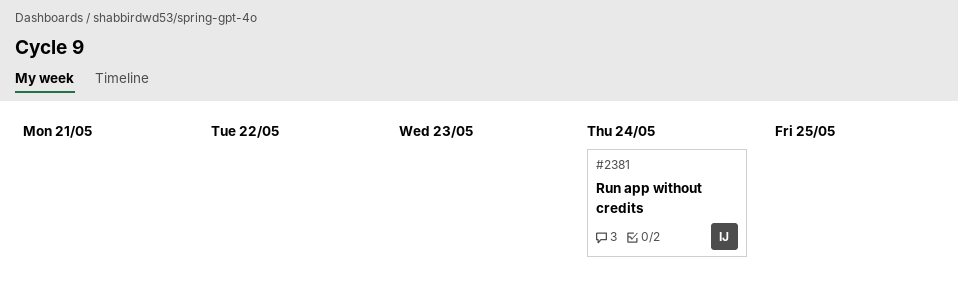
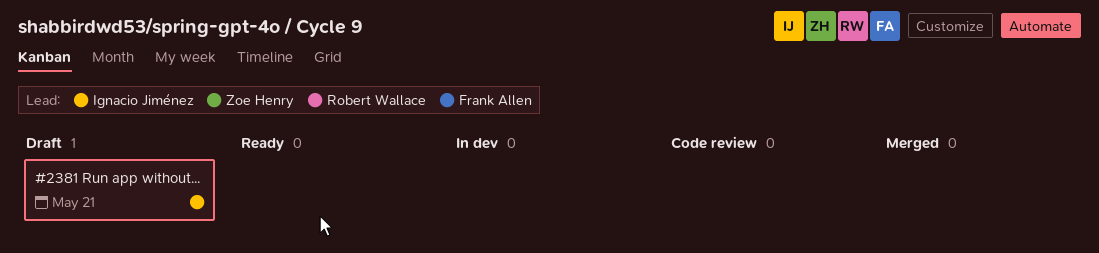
#2381, due: May 24 -> May 21

